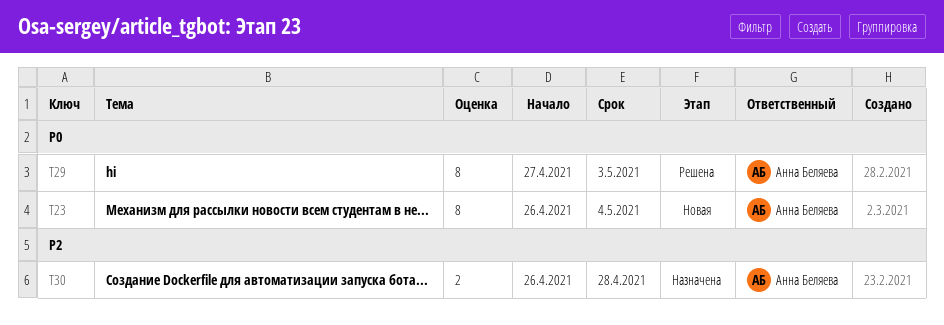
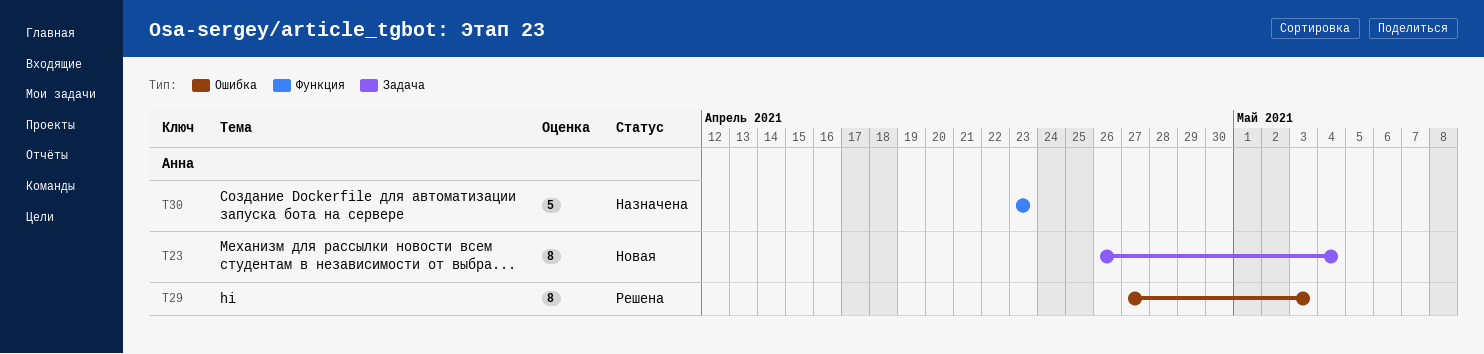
T30, estimate: 2 -> 5
T30, start: Apr 26 -> Apr 23
T30, due: Apr 28 -> Apr 23

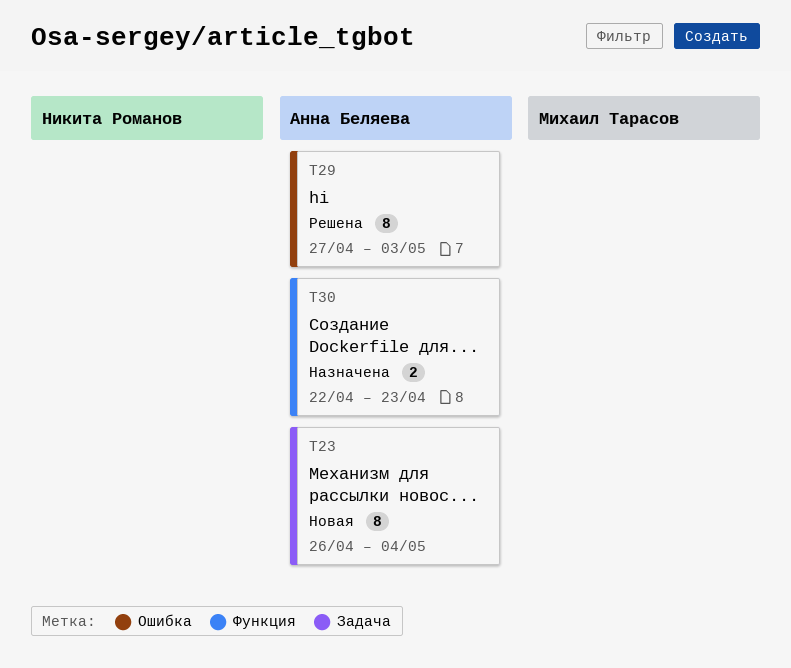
T30, estimate: 5 -> 2
T30, start: Apr 23 -> Apr 22

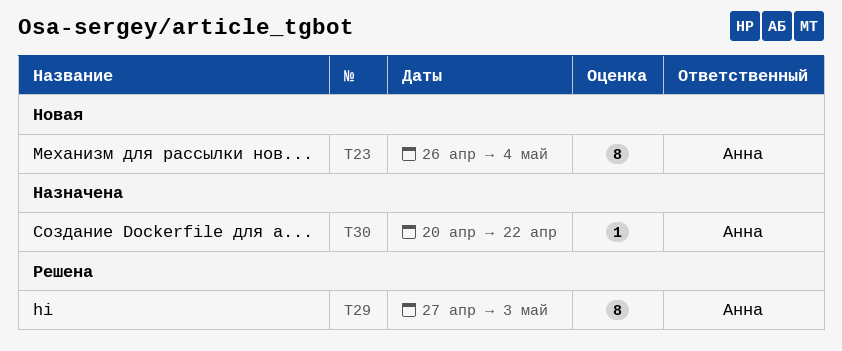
T30, estimate: 2 -> 1
T30, start: Apr 22 -> Apr 20
T30, due: Apr 23 -> Apr 22

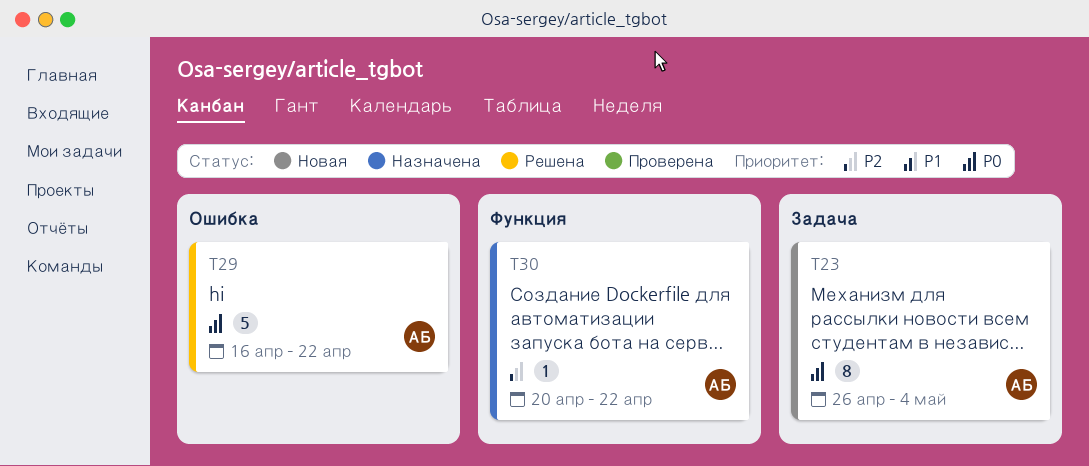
T29, estimate: 8 -> 5
T29, start: Apr 27 -> Apr 16
T29, due: May 3 -> Apr 22

